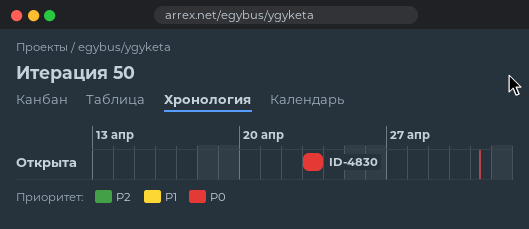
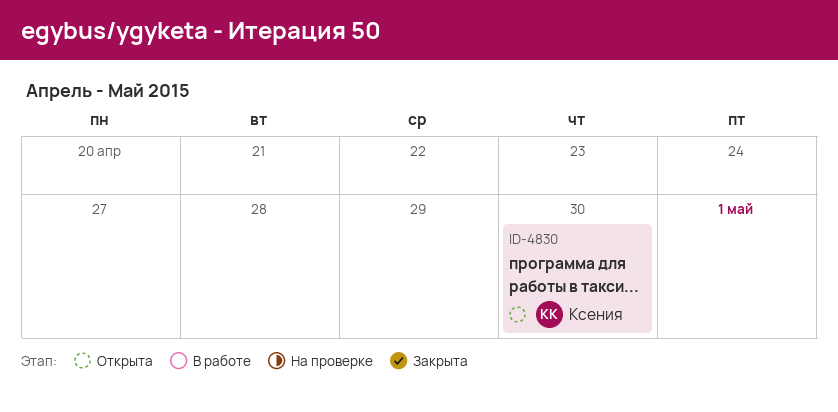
ID-4830, due: Apr 23 -> Apr 30

